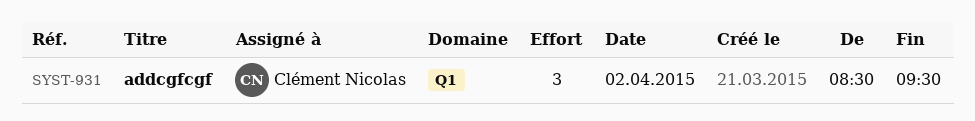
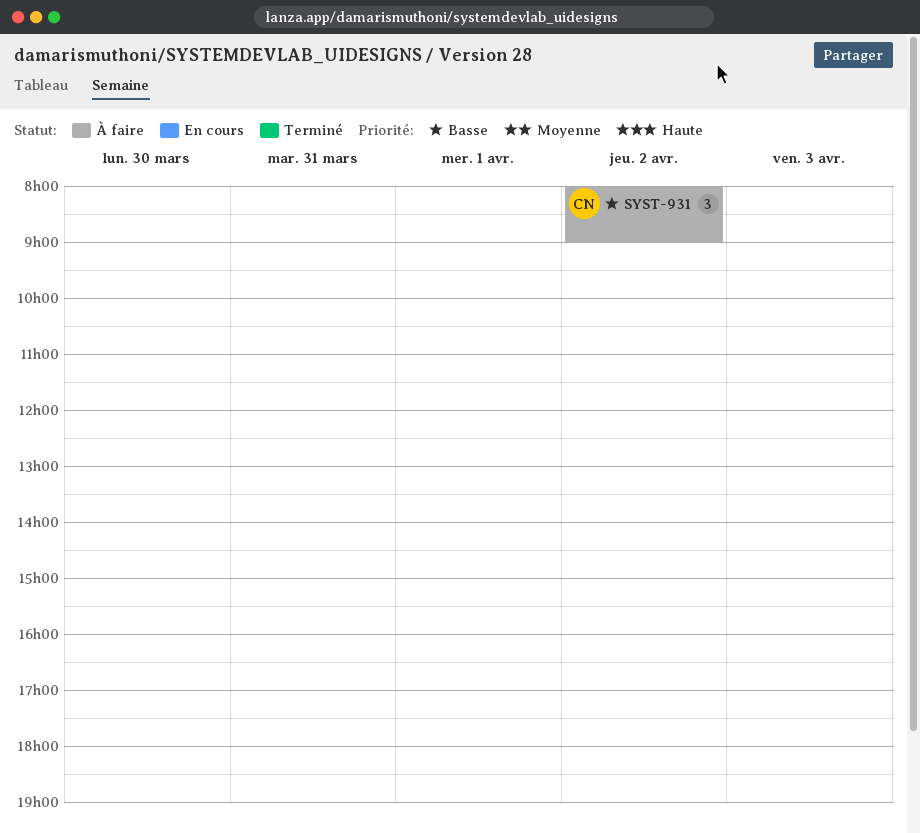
SYST-931, begins: 08:30 -> 08:00
SYST-931, ends: 09:30 -> 09:00

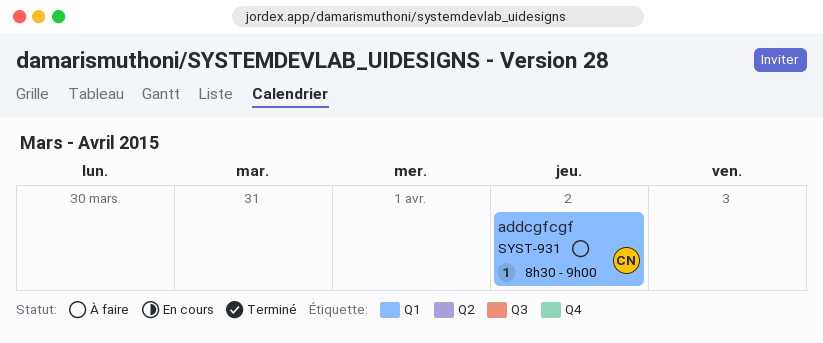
SYST-931, estimate: 3 -> 1
SYST-931, begins: 08:00 -> 08:30

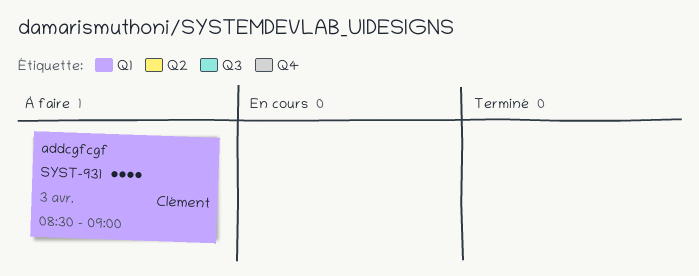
SYST-931, estimate: 1 -> 4
SYST-931, day: Apr 2 -> Apr 3

